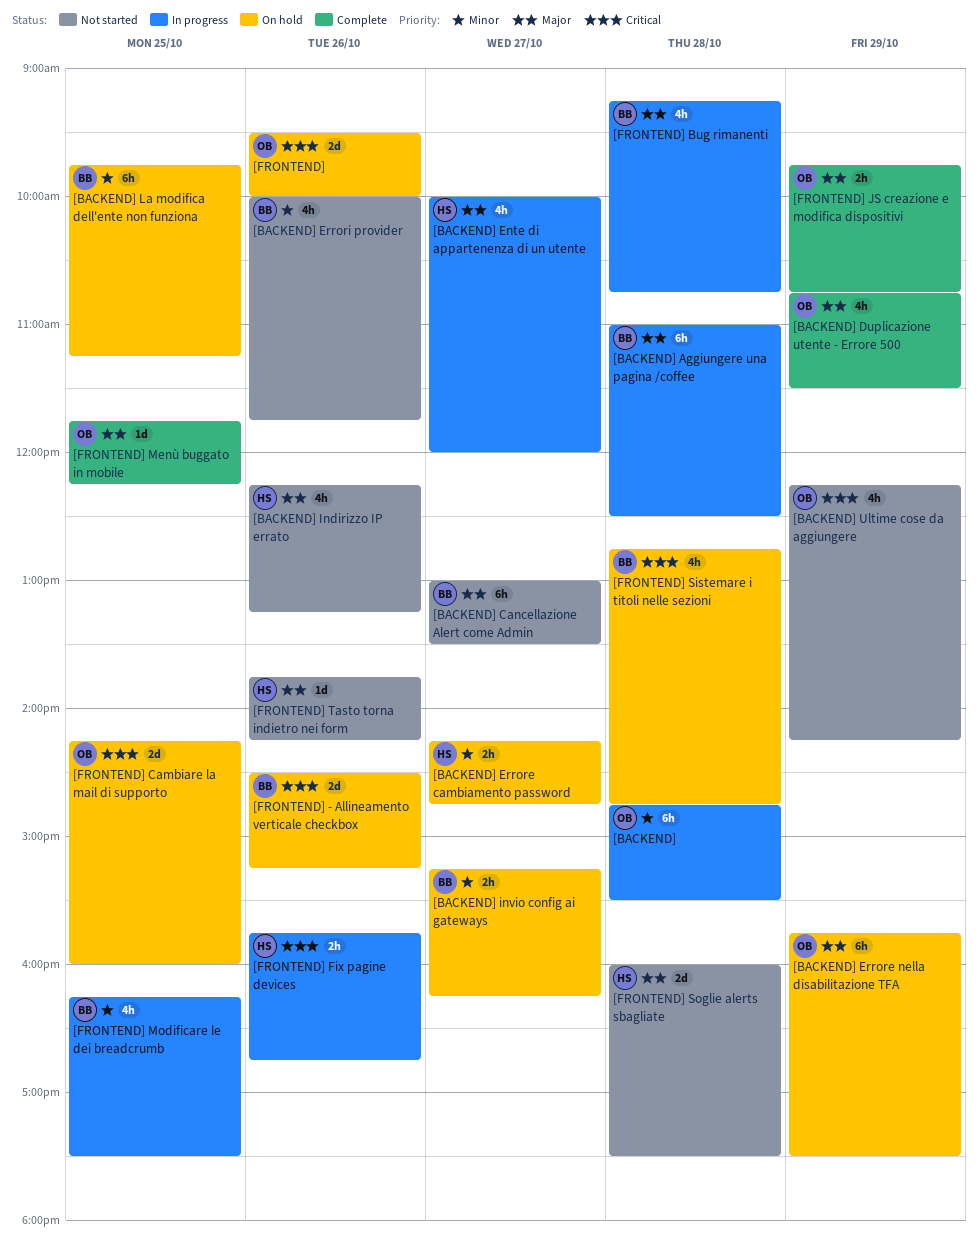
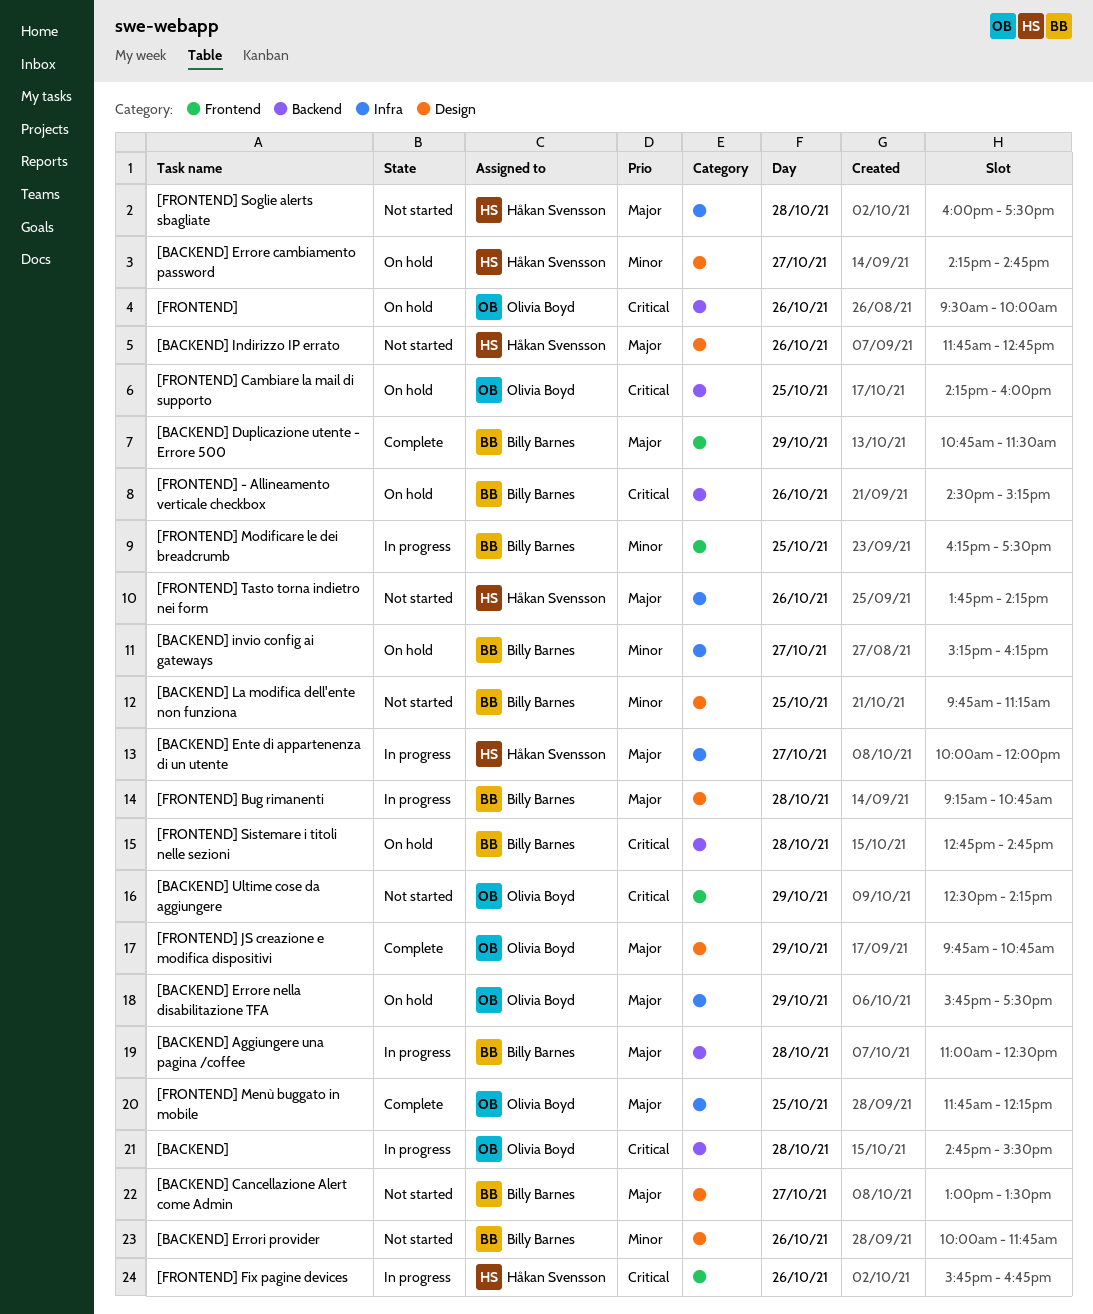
[BACKEND], priority: Minor -> Critical
[BACKEND] Duplicazione utente - Errore 500, owner: Olivia Boyd -> Billy Barnes
[BACKEND] Indirizzo IP errato, begins: 12:15 -> 11:45
[BACKEND] Indirizzo IP errato, ends: 13:15 -> 12:45
[BACKEND] La modifica dell'ente non funziona, status: On hold -> Not started
[BACKEND] Ultime cose da aggiungere, begins: 12:15 -> 12:30

